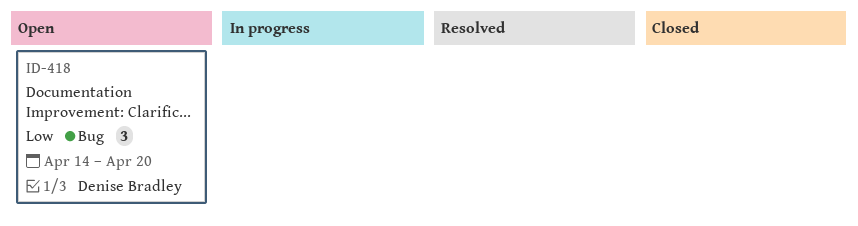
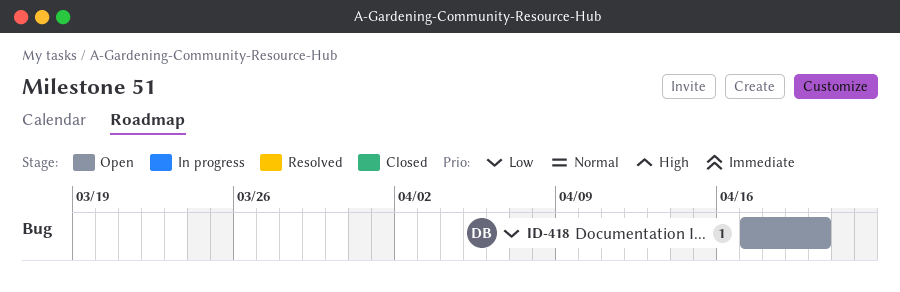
ID-418, estimate: 3 -> 1
ID-418, start: Apr 14 -> Apr 17

